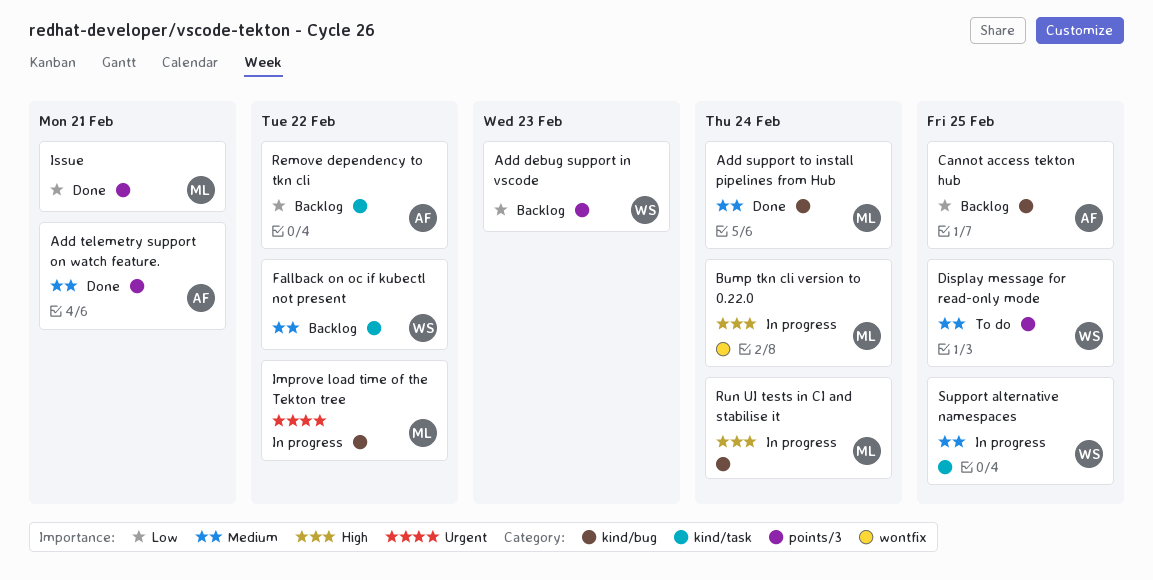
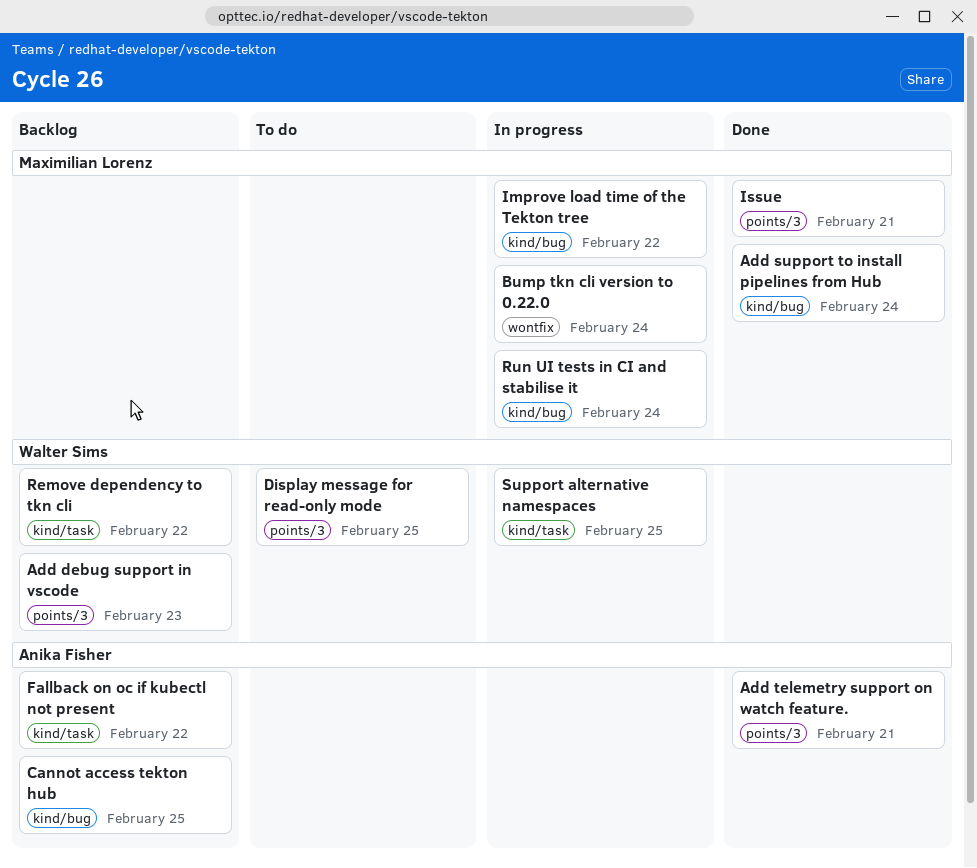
Fallback on oc if kubectl not present, owner: Walter Sims -> Anika Fisher
Remove dependency to tkn cli, owner: Anika Fisher -> Walter Sims

